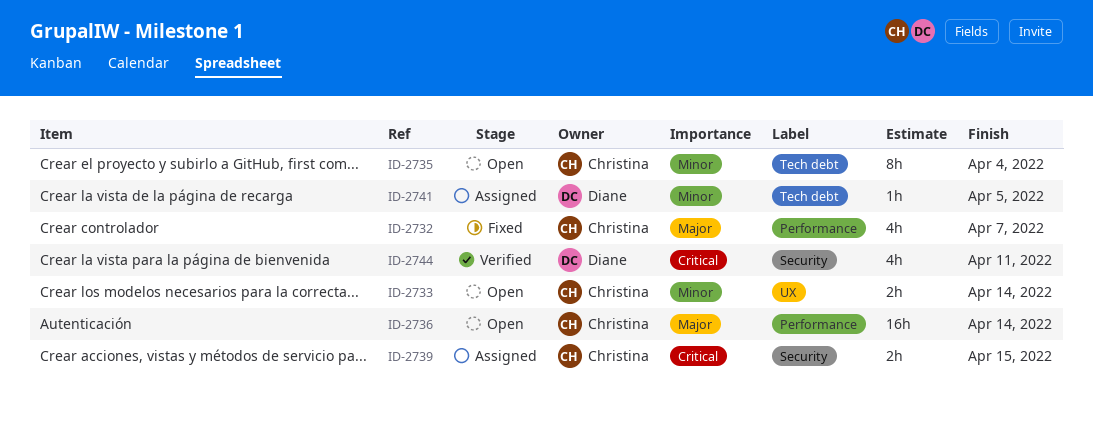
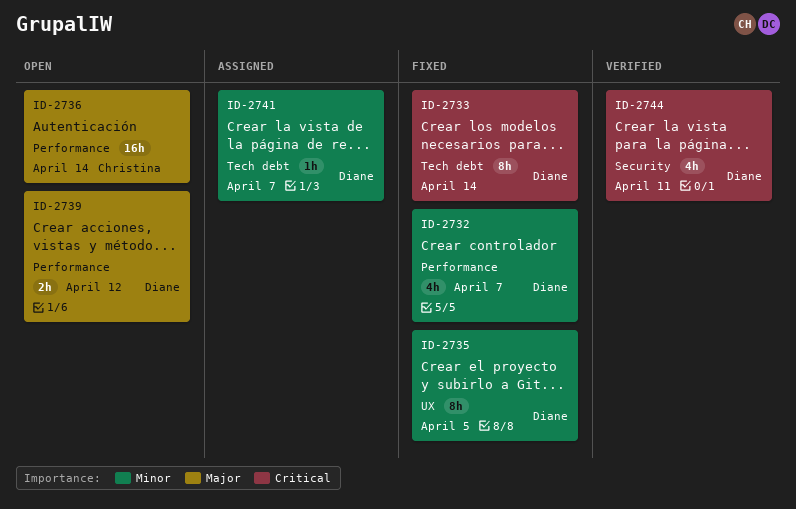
ID-2732, owner: Christina -> Diane
ID-2732, priority: Major -> Minor
ID-2733, status: Open -> Fixed
ID-2733, owner: Christina -> Diane
ID-2733, priority: Minor -> Critical
ID-2733, label: UX -> Tech debt
ID-2733, estimate: 2h -> 8h
ID-2735, status: Open -> Fixed
ID-2735, owner: Christina -> Diane
ID-2735, label: Tech debt -> UX
ID-2735, due: Apr 4 -> Apr 5
ID-2739, status: Assigned -> Open
ID-2739, owner: Christina -> Diane
ID-2739, priority: Critical -> Major
ID-2739, label: Security -> Performance
ID-2739, due: Apr 15 -> Apr 12
ID-2741, due: Apr 5 -> Apr 7

